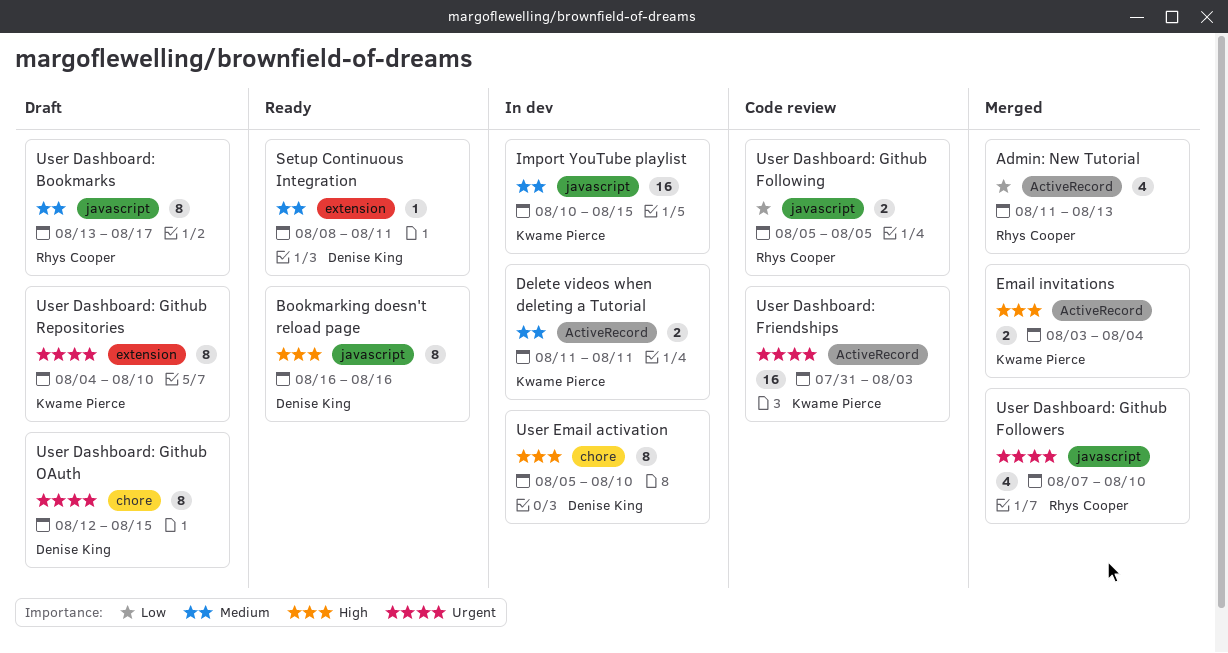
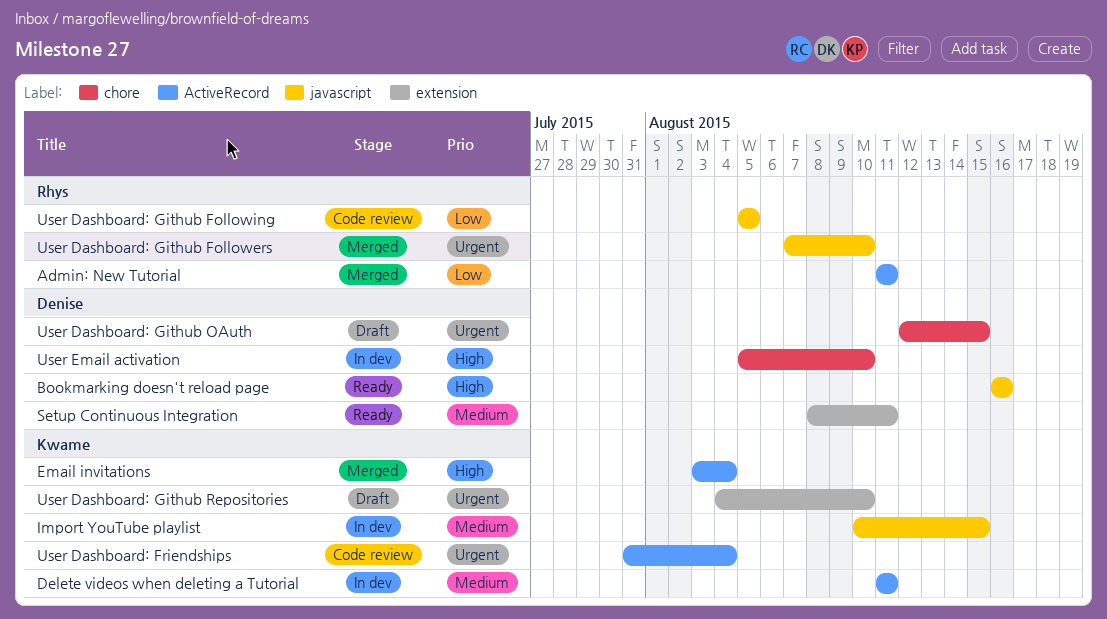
Admin: New Tutorial, due: Aug 13 -> Aug 11
User Dashboard: Bookmarks: present -> none
User Dashboard: Friendships, due: Aug 3 -> Aug 4

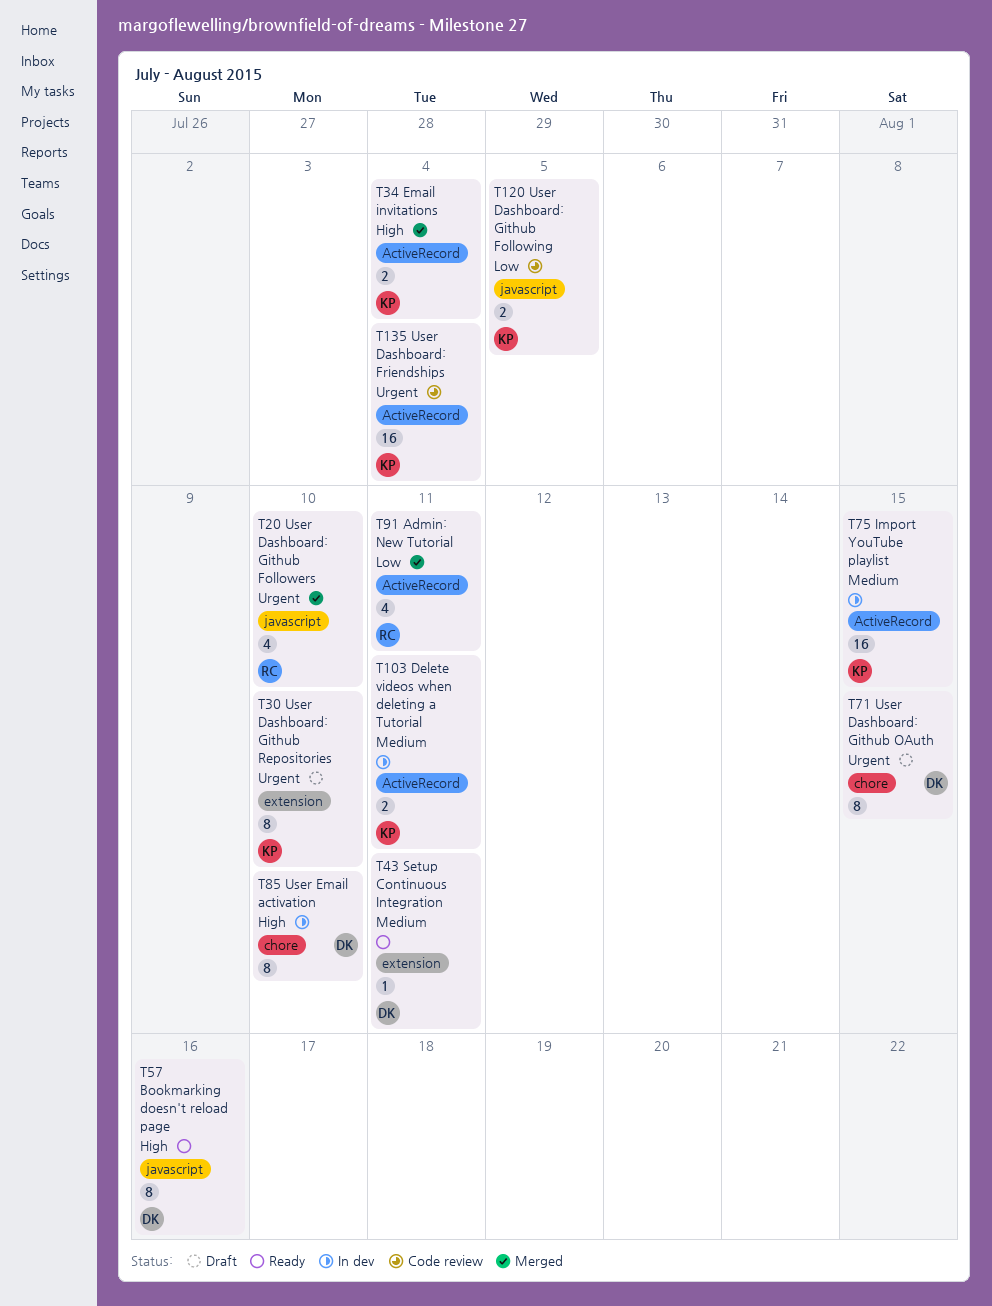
Import YouTube playlist, label: javascript -> ActiveRecord
User Dashboard: Github Following, owner: Rhys -> Kwame

